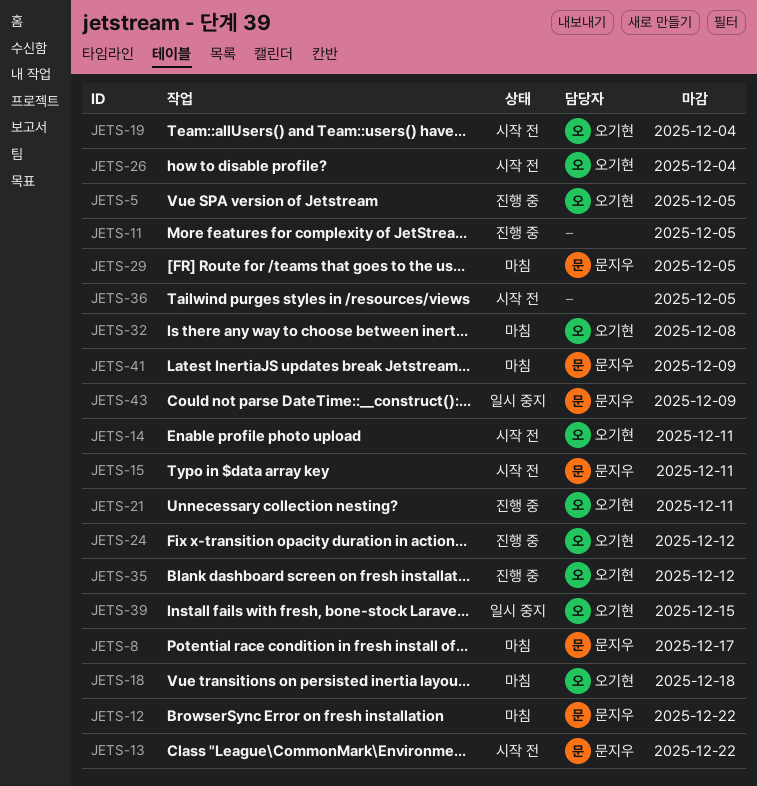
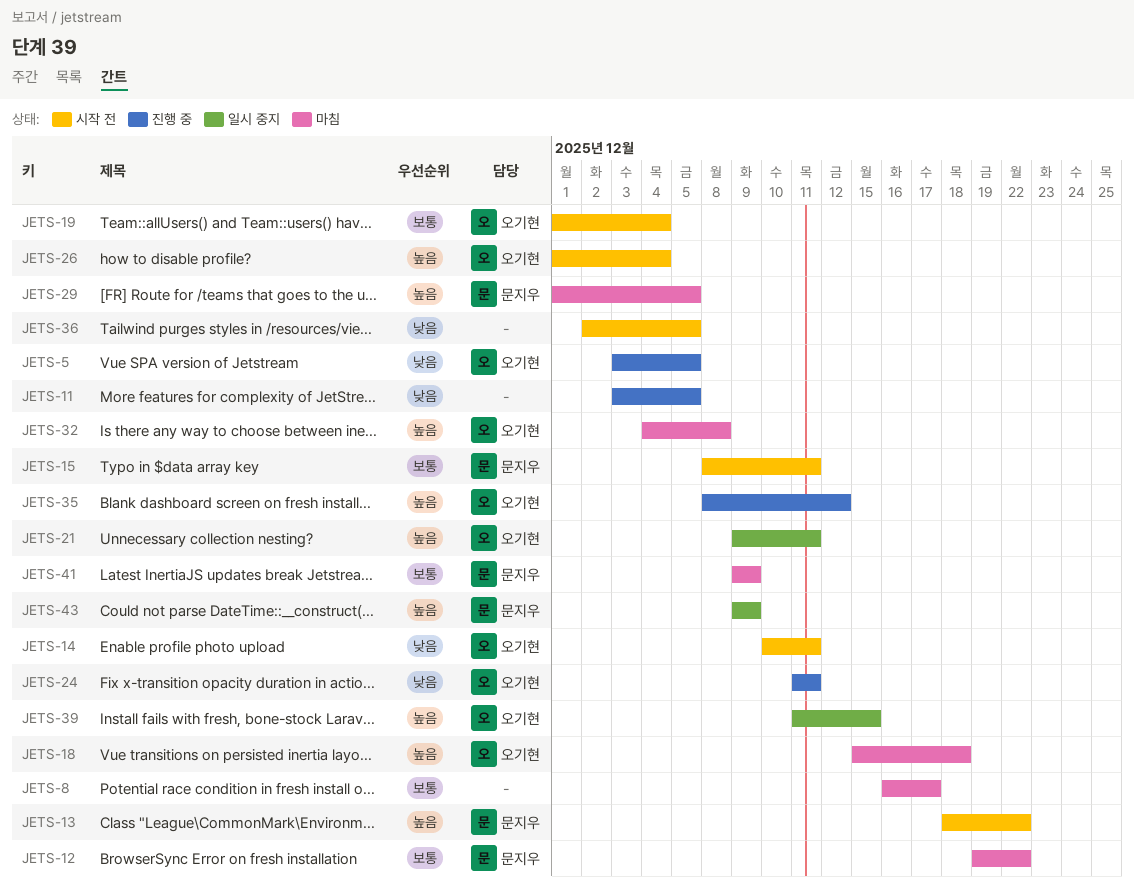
JETS-8, owner: 문지우 -> none
JETS-21, status: 진행 중 -> 일시 중지
JETS-24, due: Dec 12 -> Dec 11

